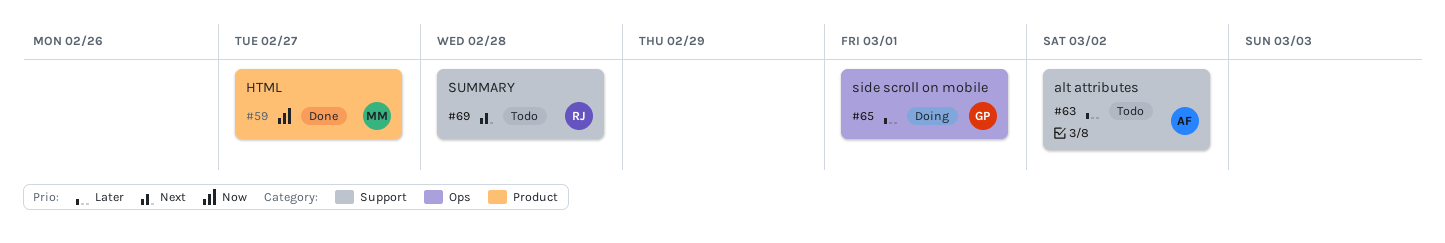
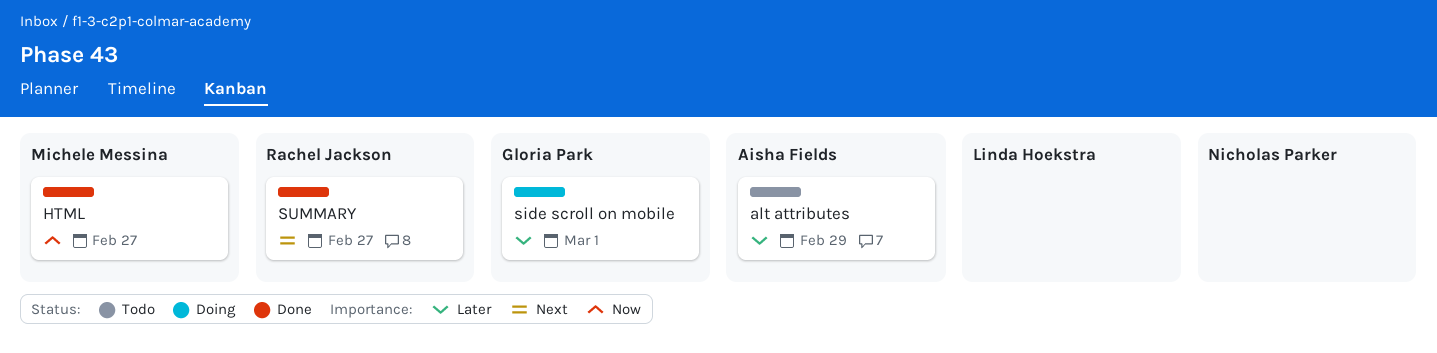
alt attributes, due: Mar 2 -> Feb 29
SUMMARY, status: Todo -> Done
SUMMARY, due: Feb 28 -> Feb 27

